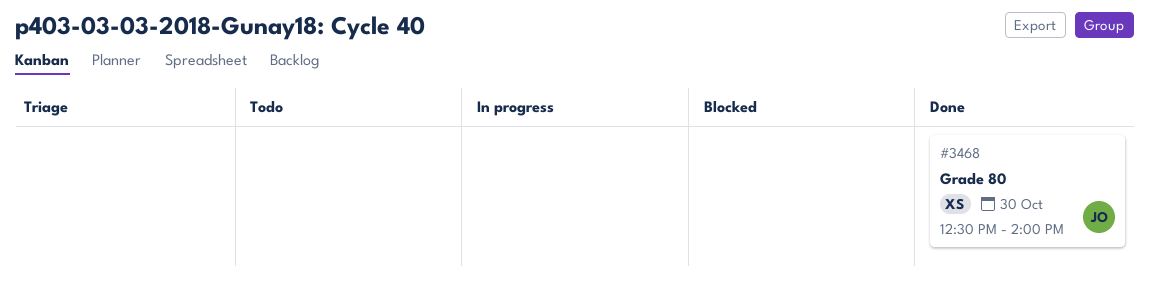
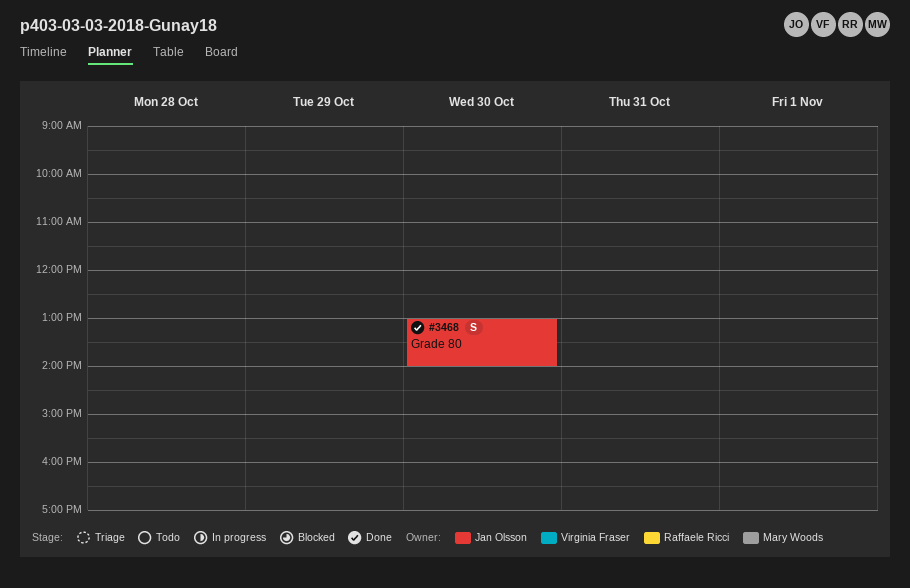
#3468, estimate: XS -> S
#3468, begins: 12:30 -> 13:00

